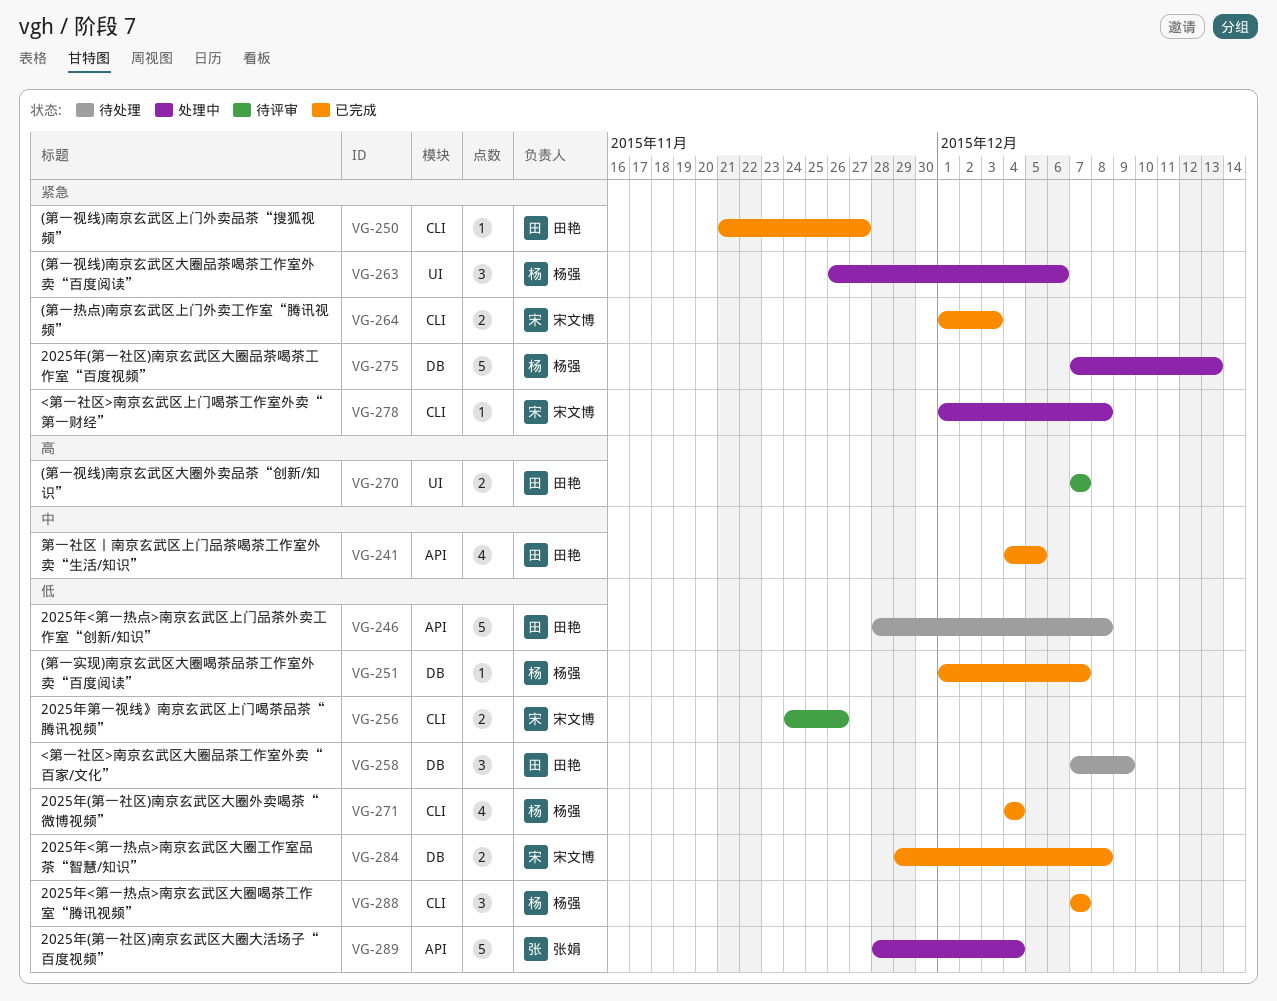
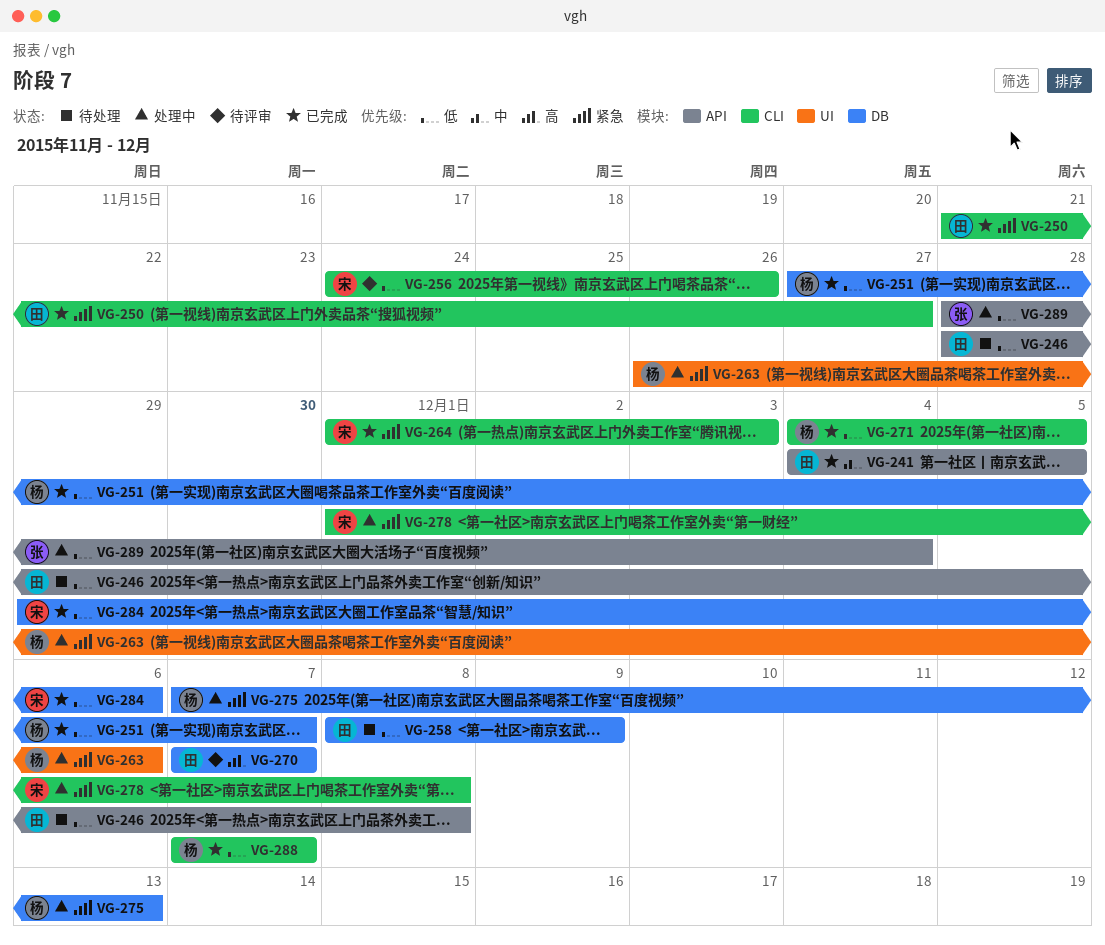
VG-251, start: Dec 1 -> Nov 27
VG-258, start: Dec 7 -> Dec 8
VG-270, label: UI -> DB
VG-271, due: Dec 4 -> Dec 5
VG-284, due: Dec 8 -> Dec 6

